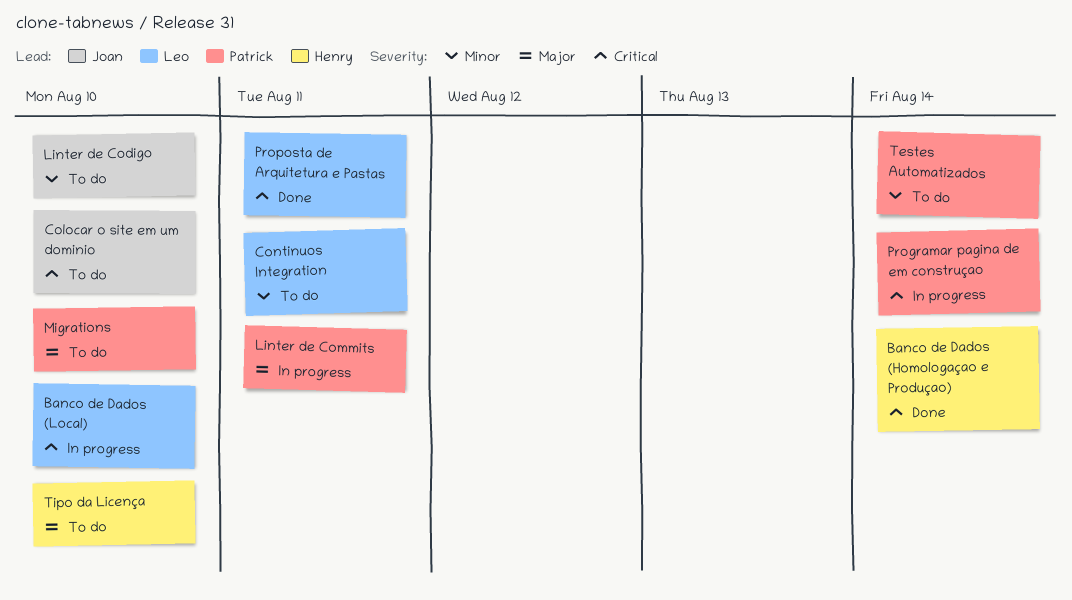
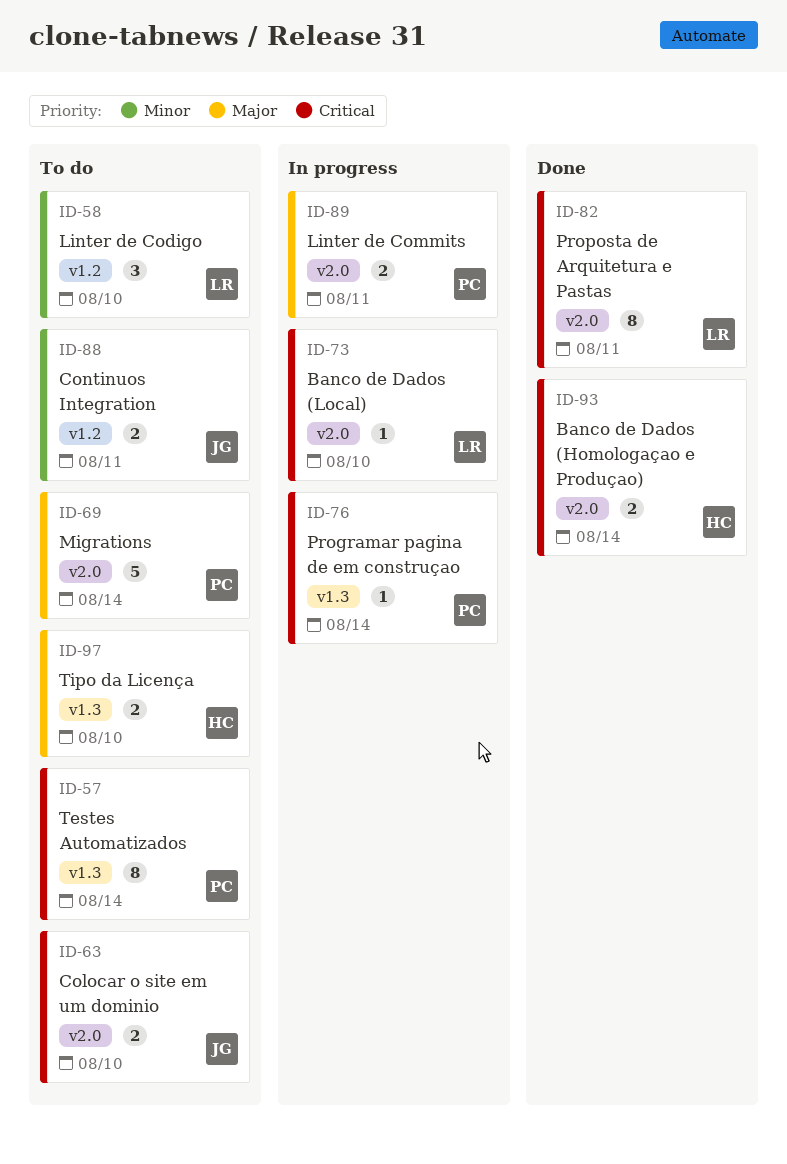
Continuos Integration, owner: Leo -> Joan
Linter de Codigo, owner: Joan -> Leo
Migrations, due: Aug 10 -> Aug 14
Testes Automatizados, priority: Minor -> Critical

